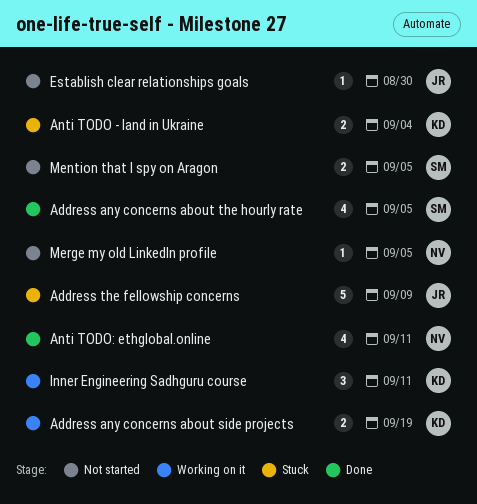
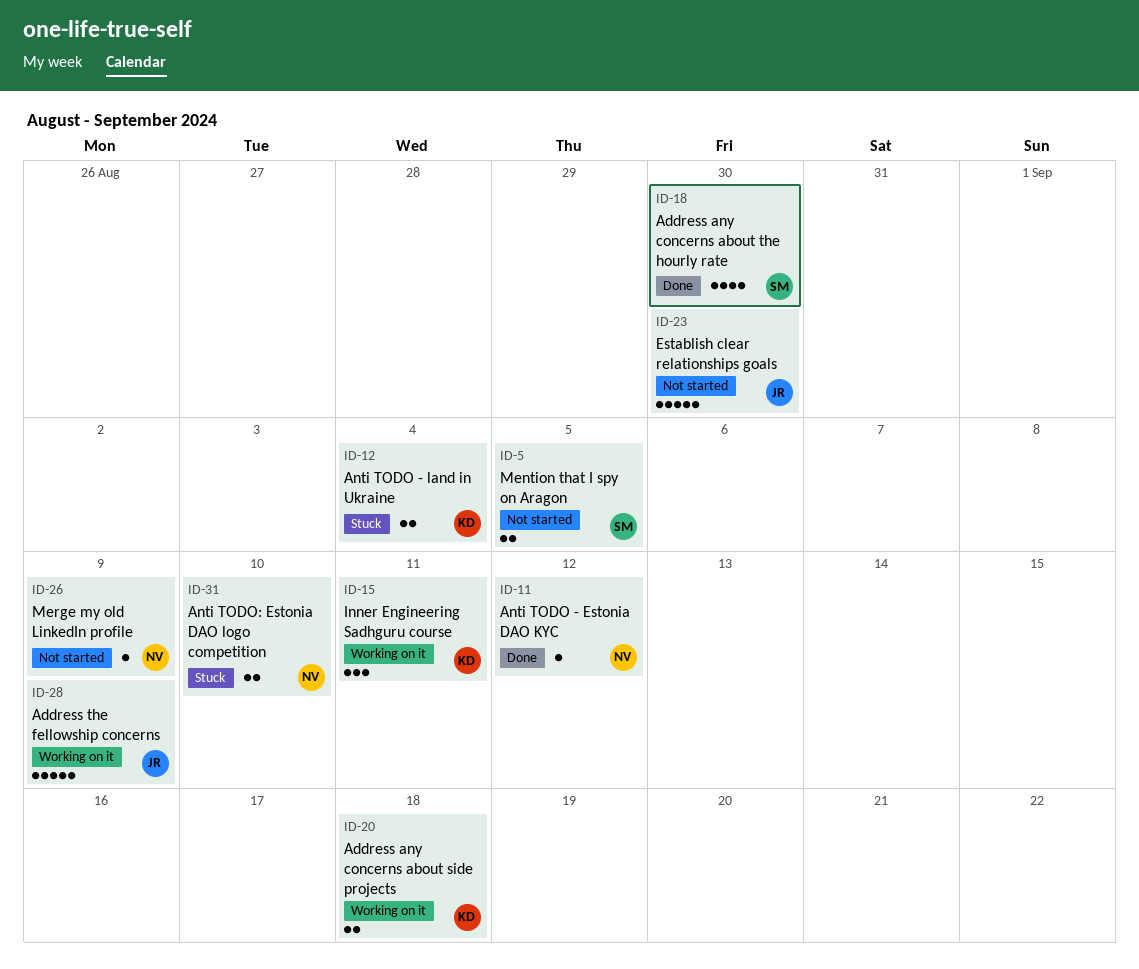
Address any concerns about side projects, due: Sep 19 -> Sep 18
Address any concerns about the hourly rate, due: Sep 5 -> Aug 30
Address the fellowship concerns, status: Stuck -> Working on it
Anti TODO - Estonia DAO KYC: none -> present
Anti TODO: Estonia DAO logo competition: none -> present
Anti TODO: ethglobal.online: present -> none
Establish clear relationships goals, estimate: 1 -> 5
Merge my old LinkedIn profile, due: Sep 5 -> Sep 9

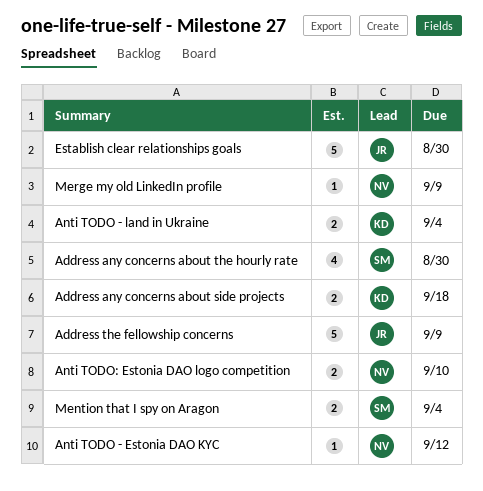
Inner Engineering Sadhguru course: present -> none
Mention that I spy on Aragon, due: Sep 5 -> Sep 4

